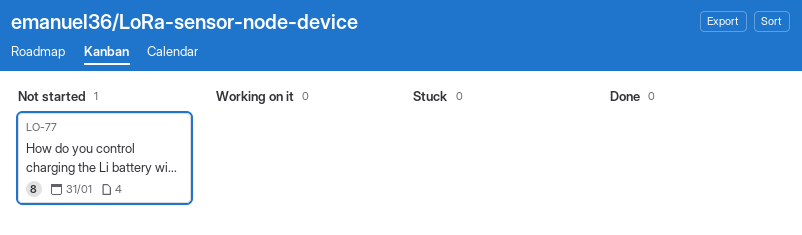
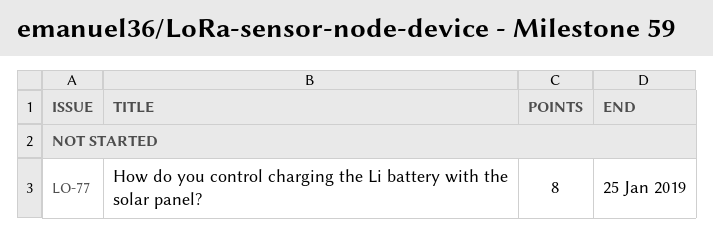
LO-77, due: Jan 31 -> Jan 25

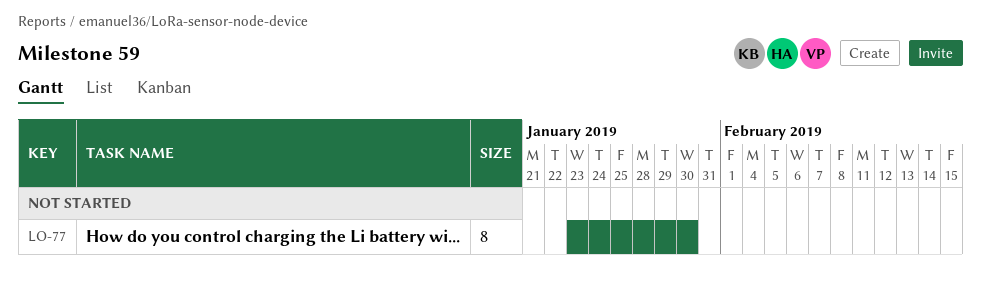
LO-77, due: Jan 25 -> Jan 30

